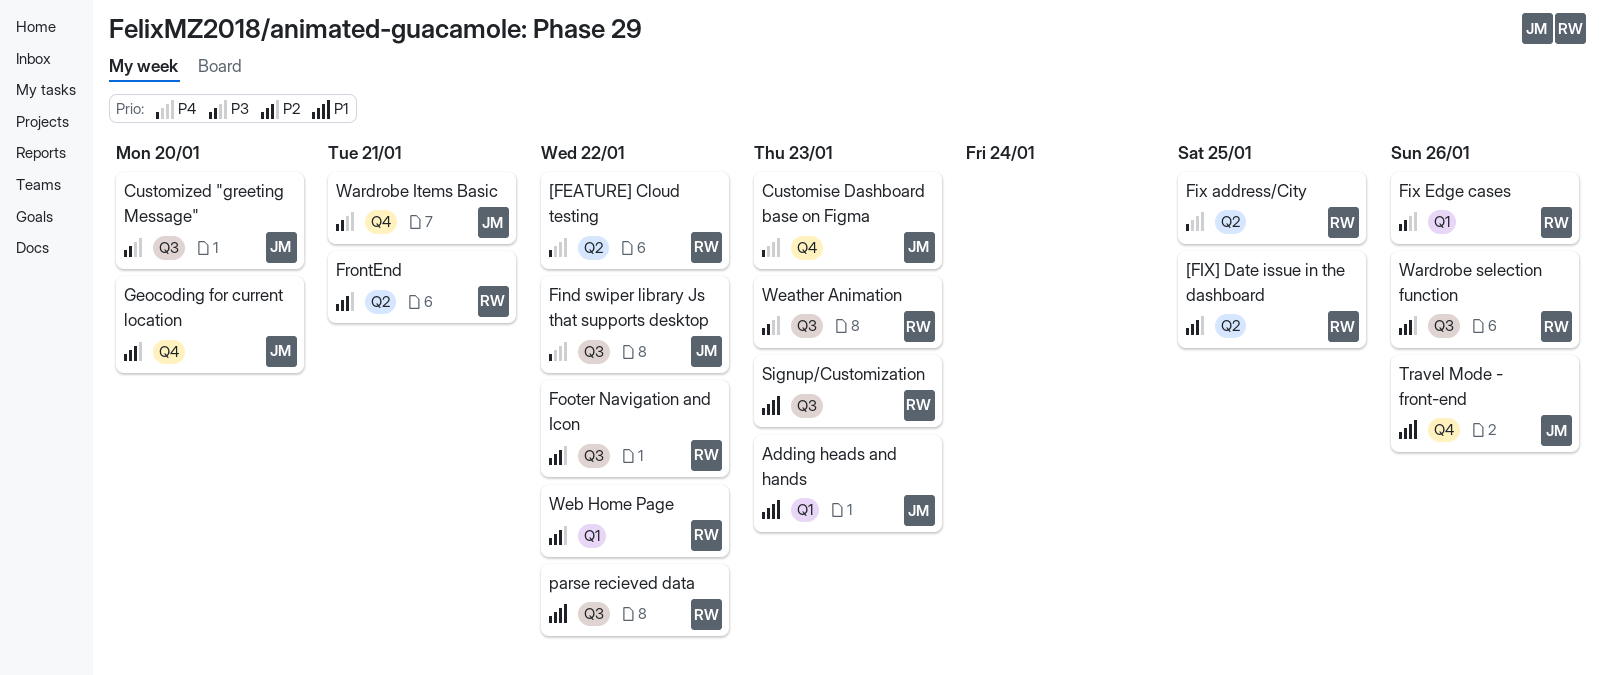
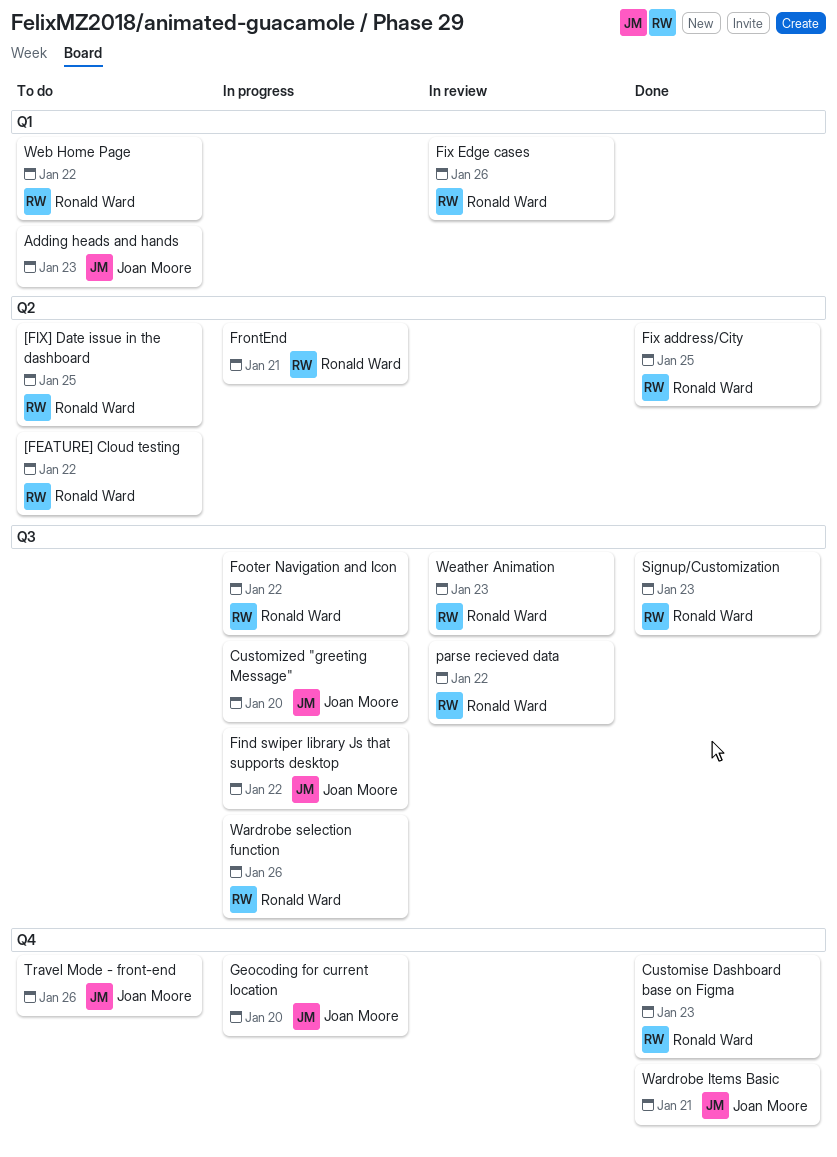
Customise Dashboard base on Figma, owner: Joan Moore -> Ronald Ward

